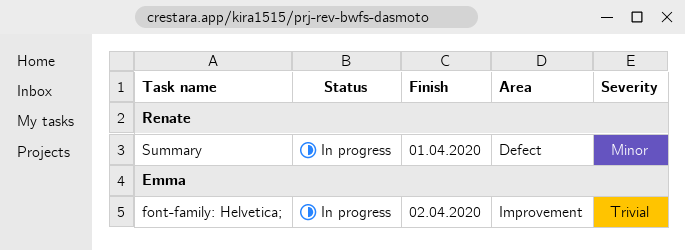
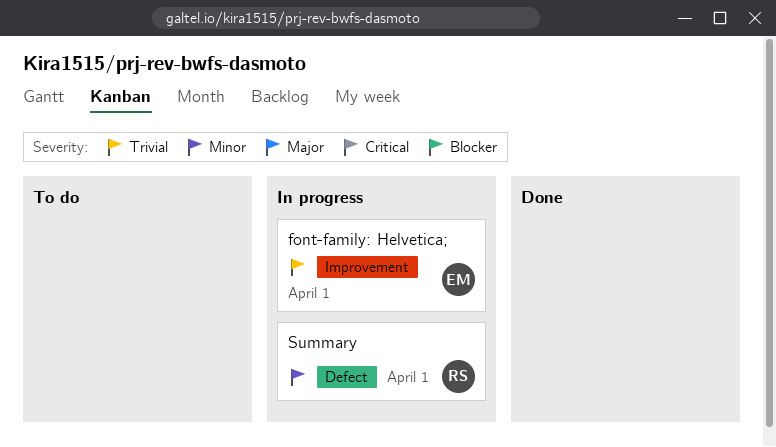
font-family: Helvetica;, due: Apr 2 -> Apr 1

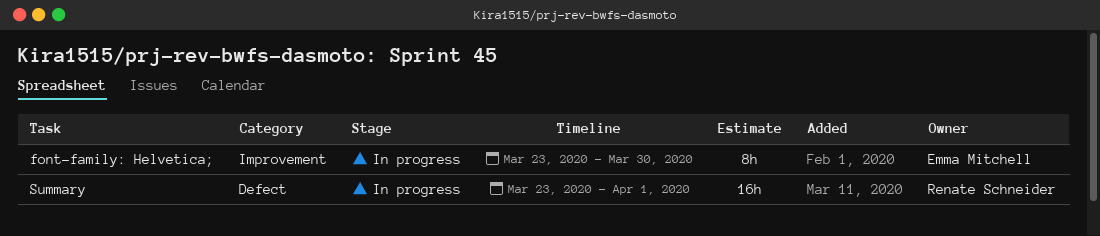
font-family: Helvetica;, due: Apr 1 -> Mar 30

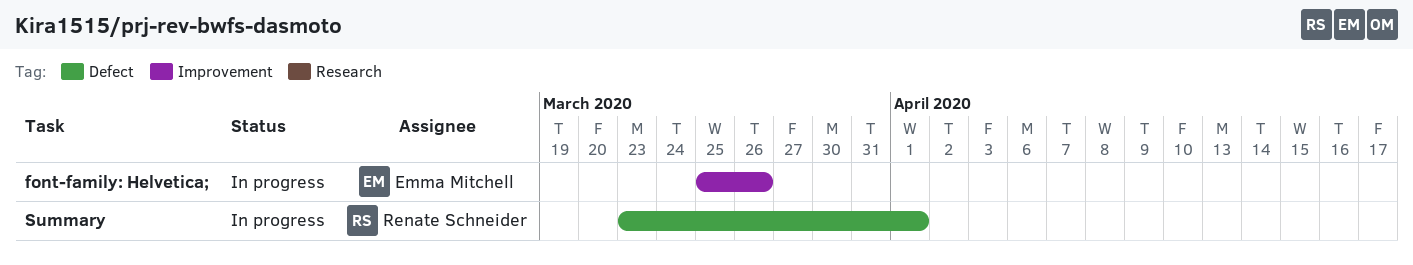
font-family: Helvetica;, start: Mar 23 -> Mar 25
font-family: Helvetica;, due: Mar 30 -> Mar 26

